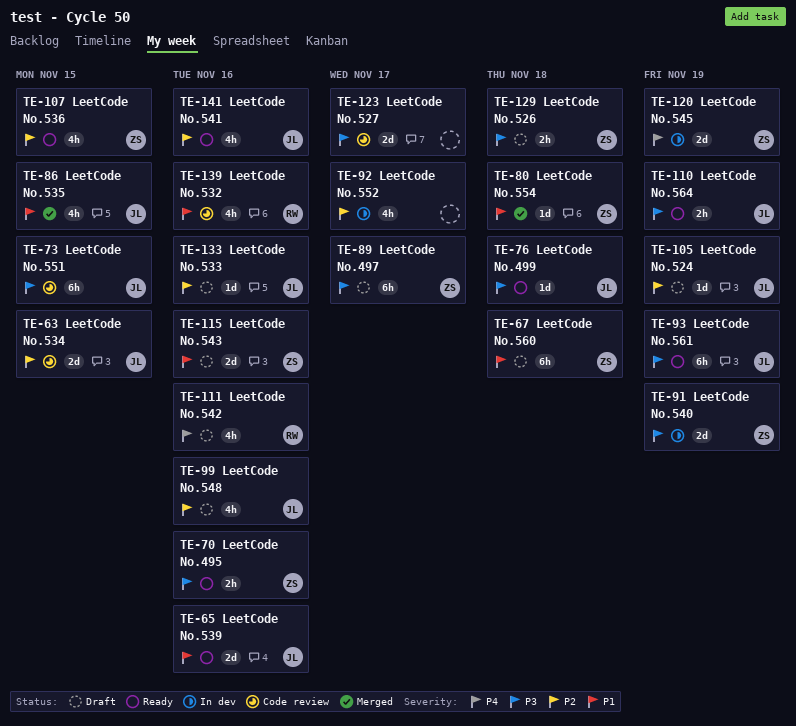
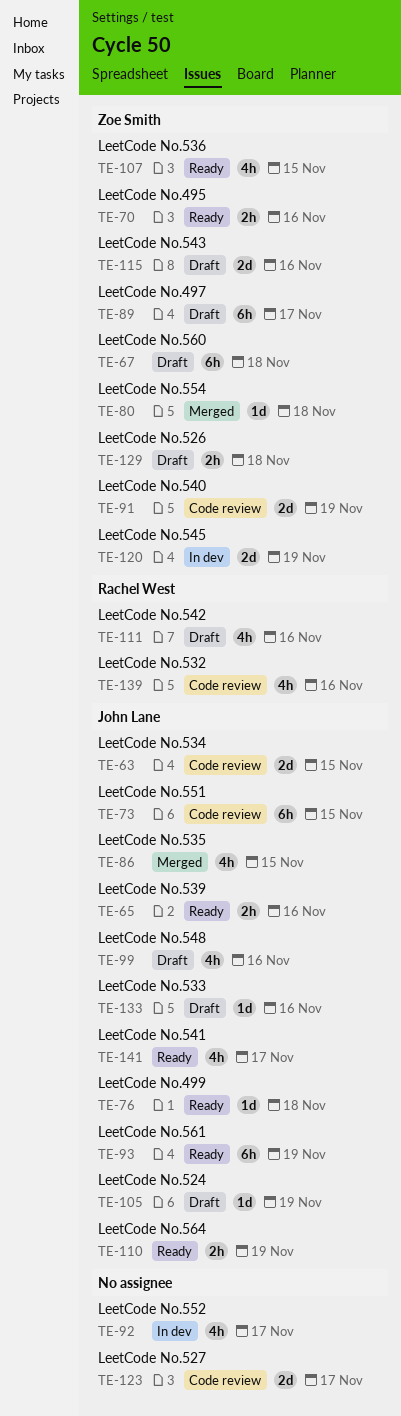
TE-65, estimate: 2d -> 2h
TE-91, status: In dev -> Code review
TE-141, due: Nov 16 -> Nov 17

